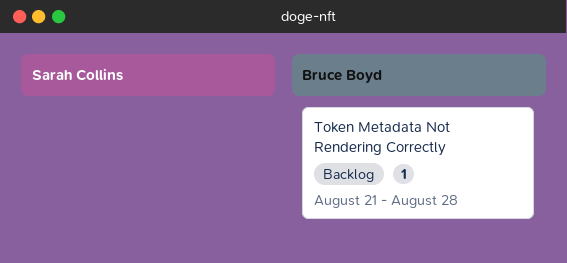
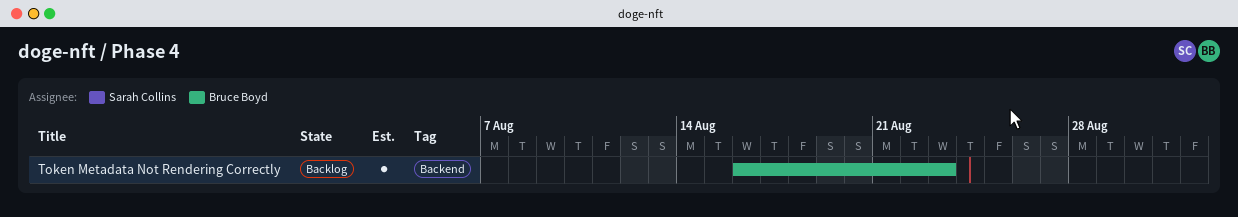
Token Metadata Not Rendering Correctly, start: Aug 21 -> Aug 16
Token Metadata Not Rendering Correctly, due: Aug 28 -> Aug 23

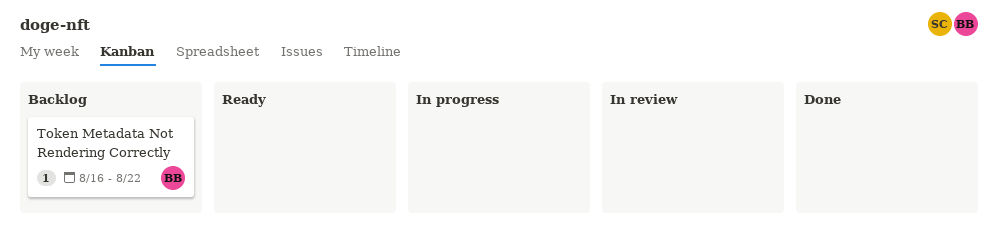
Token Metadata Not Rendering Correctly, due: Aug 23 -> Aug 22

